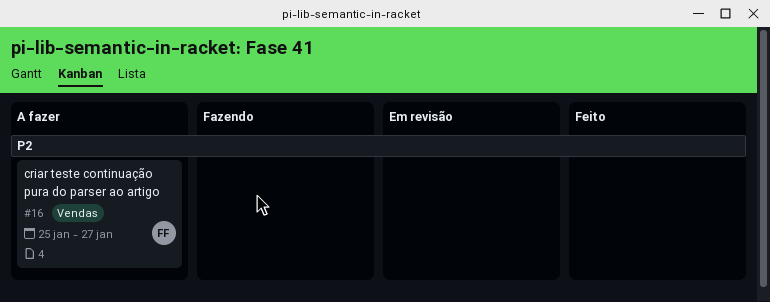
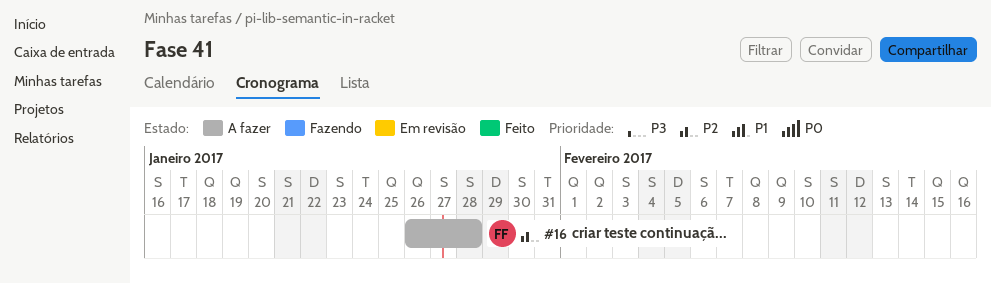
#16, start: Jan 25 -> Jan 26
#16, due: Jan 27 -> Jan 28

